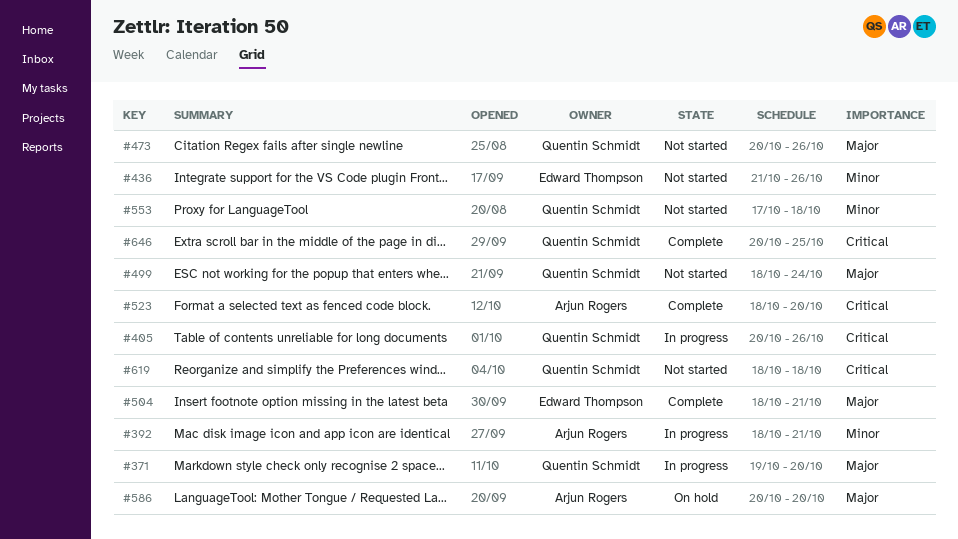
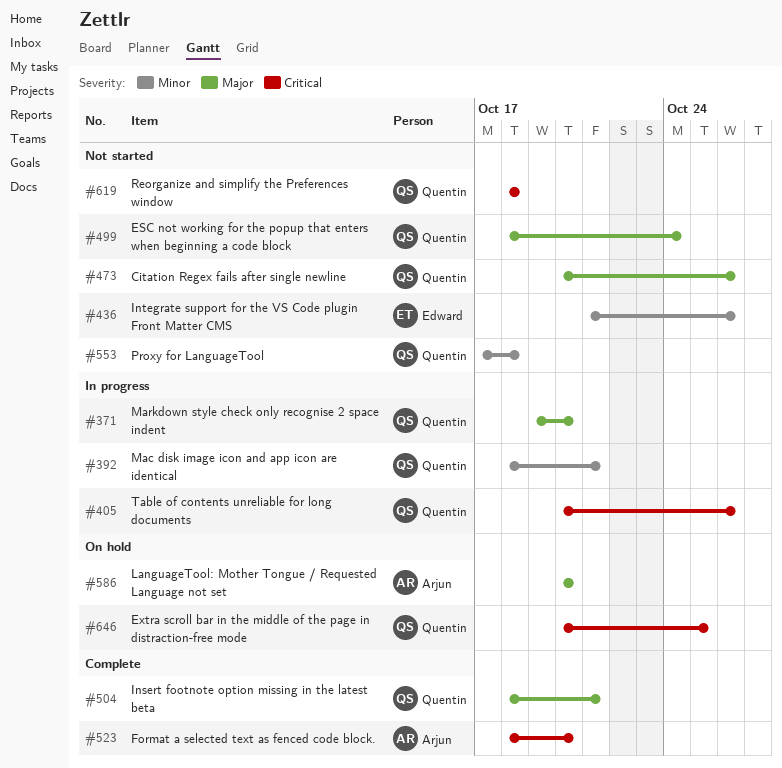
#392, owner: Arjun Rogers -> Quentin Schmidt
#504, owner: Edward Thompson -> Quentin Schmidt
#646, status: Complete -> On hold

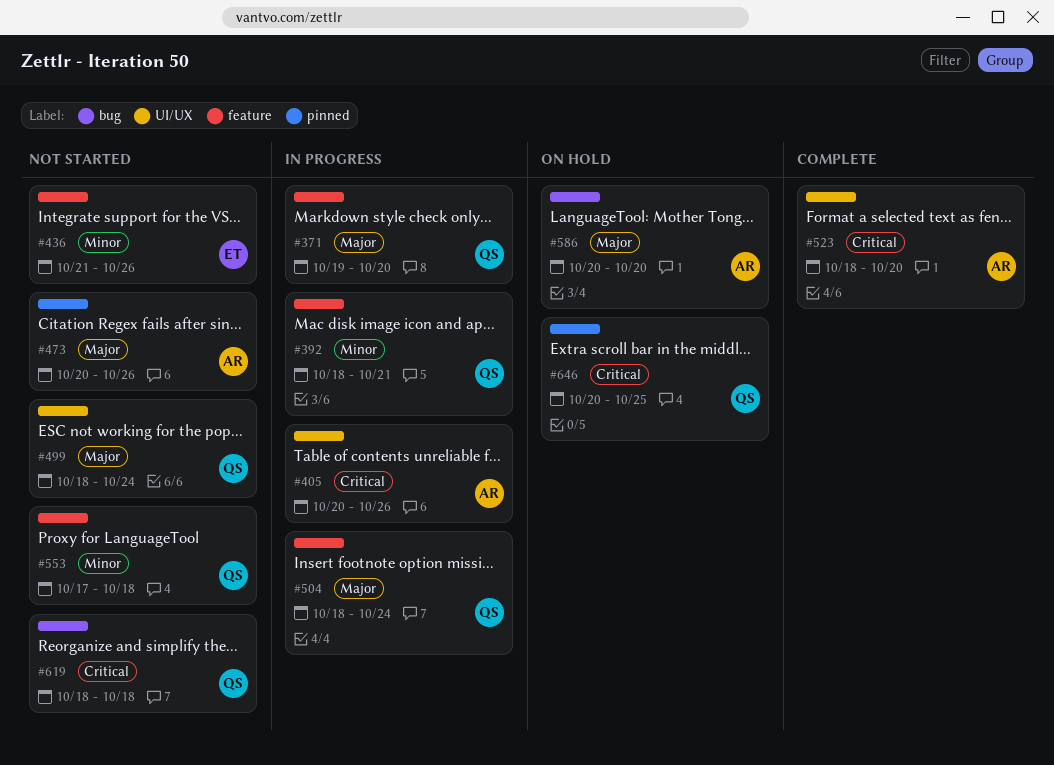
#405, owner: Quentin -> Arjun
#473, owner: Quentin -> Arjun
#504, status: Complete -> In progress
#504, due: Oct 21 -> Oct 24

